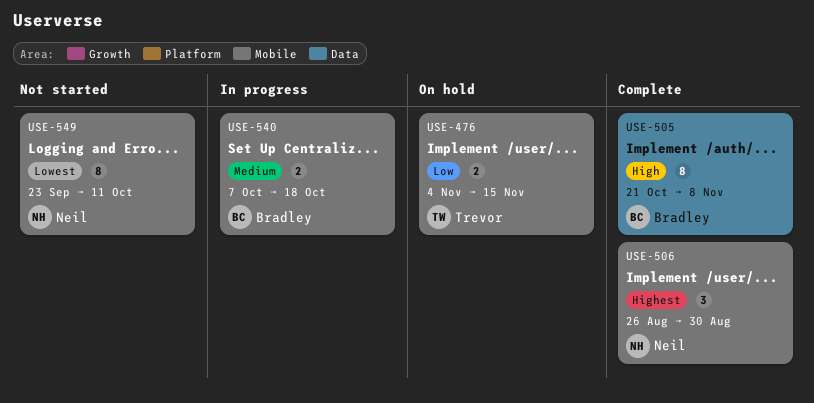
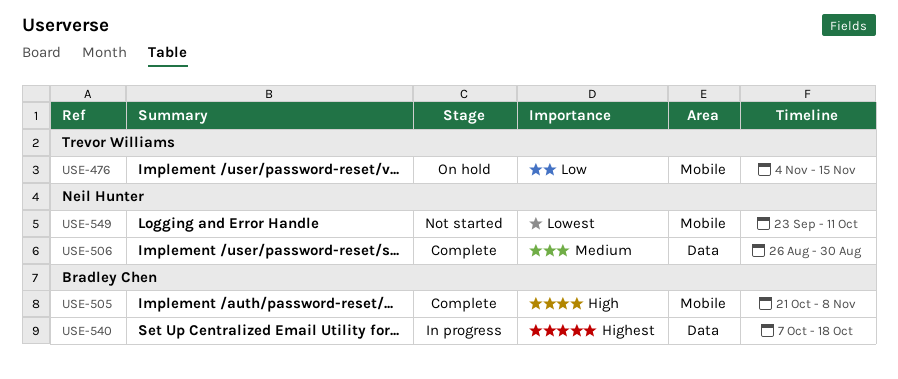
USE-505, label: Data -> Mobile
USE-506, priority: Highest -> Medium
USE-506, label: Mobile -> Data
USE-540, priority: Medium -> Highest
USE-540, label: Mobile -> Data

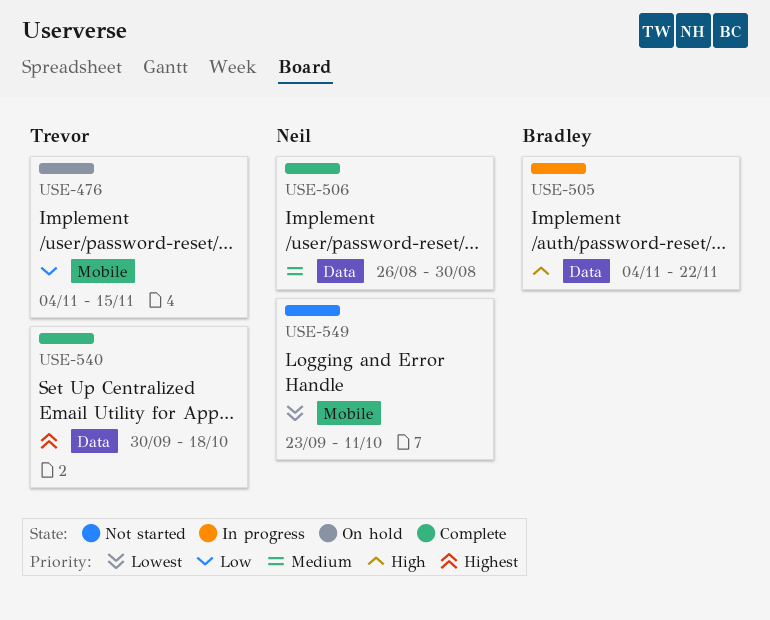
USE-505, status: Complete -> In progress
USE-505, label: Mobile -> Data
USE-505, start: Oct 21 -> Nov 4
USE-505, due: Nov 8 -> Nov 22
USE-540, status: In progress -> Complete
USE-540, owner: Bradley Chen -> Trevor Williams
USE-540, start: Oct 7 -> Sep 30

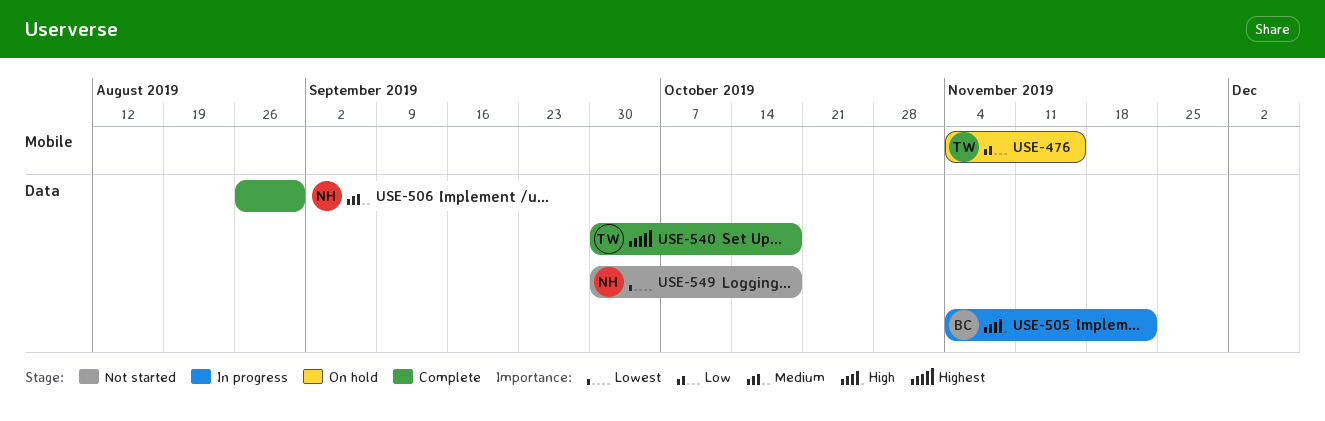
USE-549, label: Mobile -> Data
USE-549, start: Sep 23 -> Sep 30
USE-549, due: Oct 11 -> Oct 18

